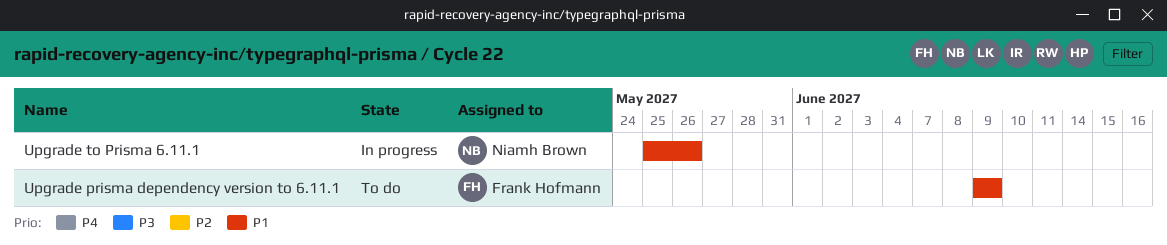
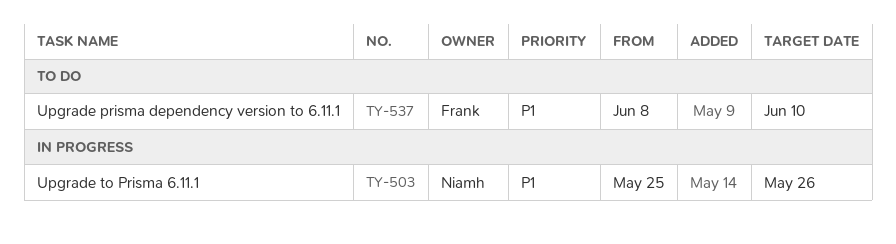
Upgrade prisma dependency version to 6.11.1, start: Jun 9 -> Jun 8
Upgrade prisma dependency version to 6.11.1, due: Jun 9 -> Jun 10

